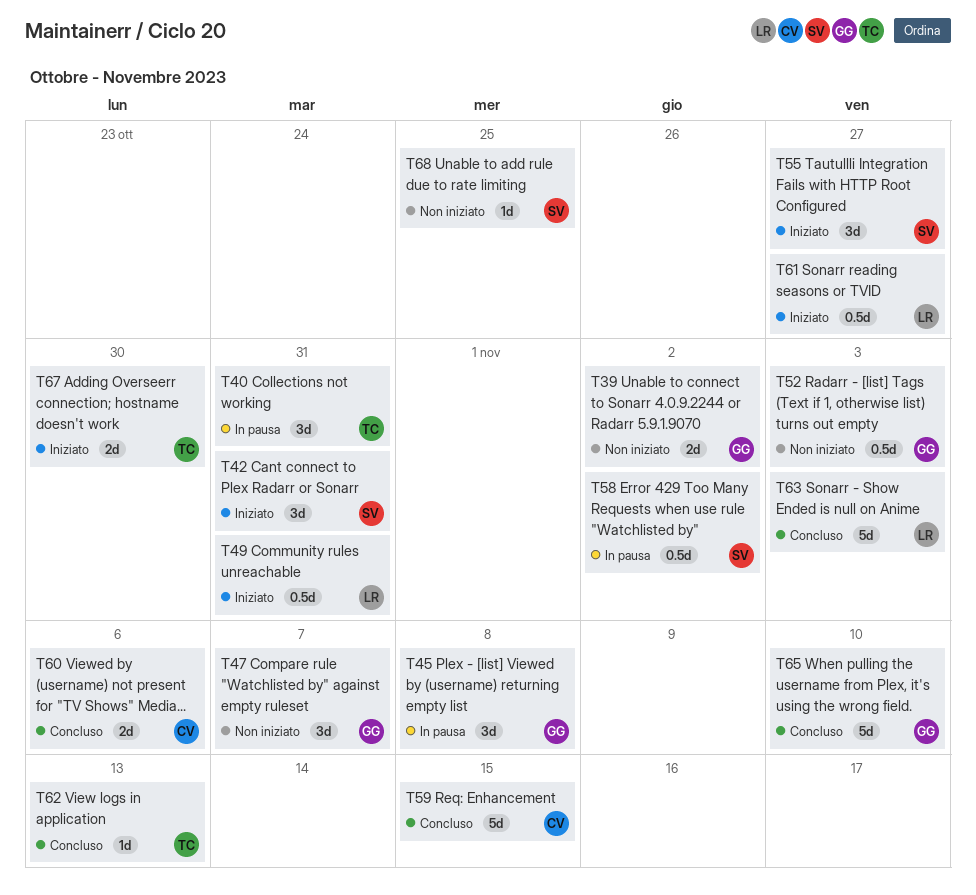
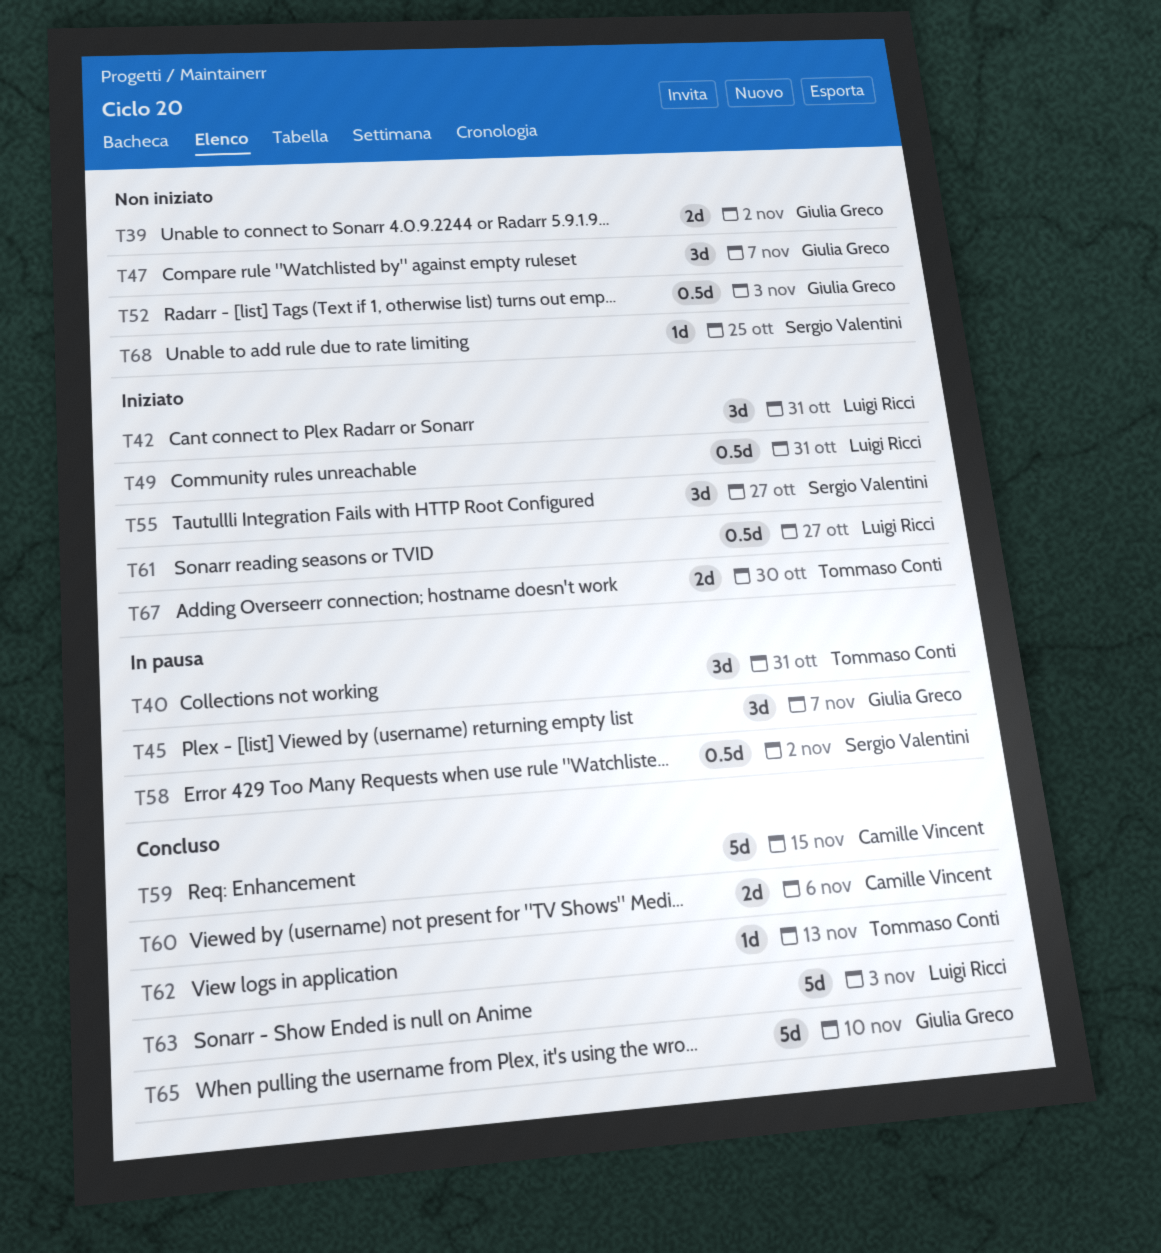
T42, owner: Sergio Valentini -> Luigi Ricci
T45, due: Nov 8 -> Nov 7

